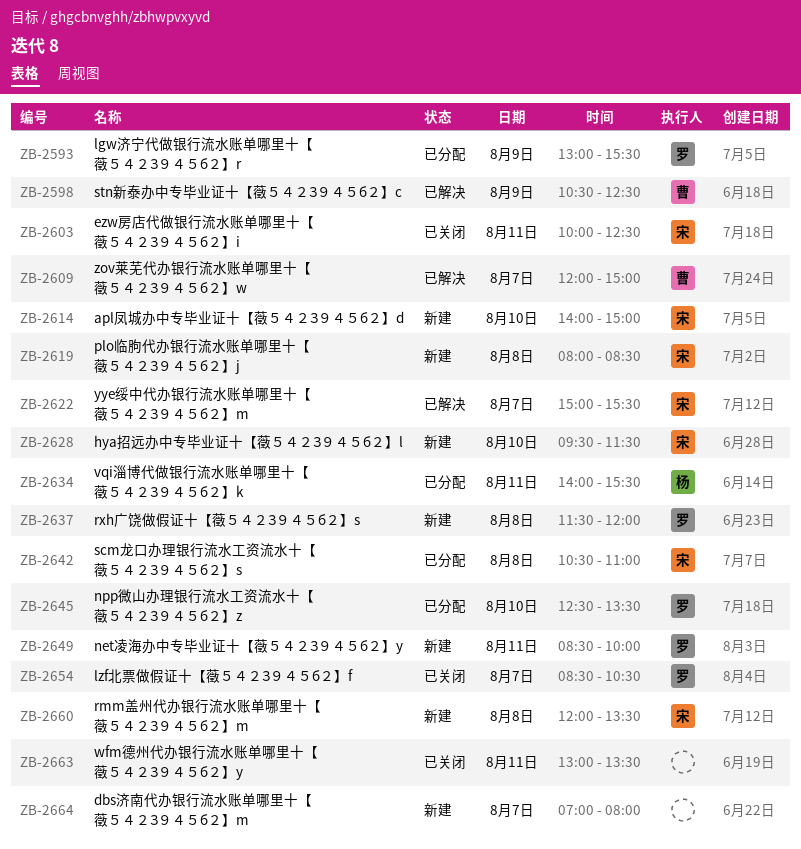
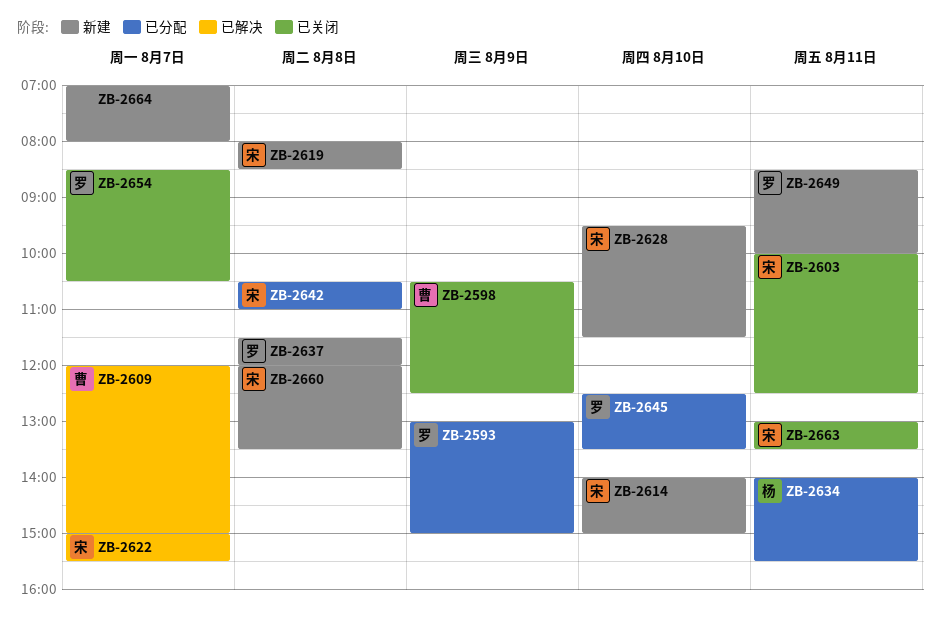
ZB-2593, ends: 15:30 -> 15:00
ZB-2598, status: 已解决 -> 已关闭
ZB-2663, owner: none -> 宋

